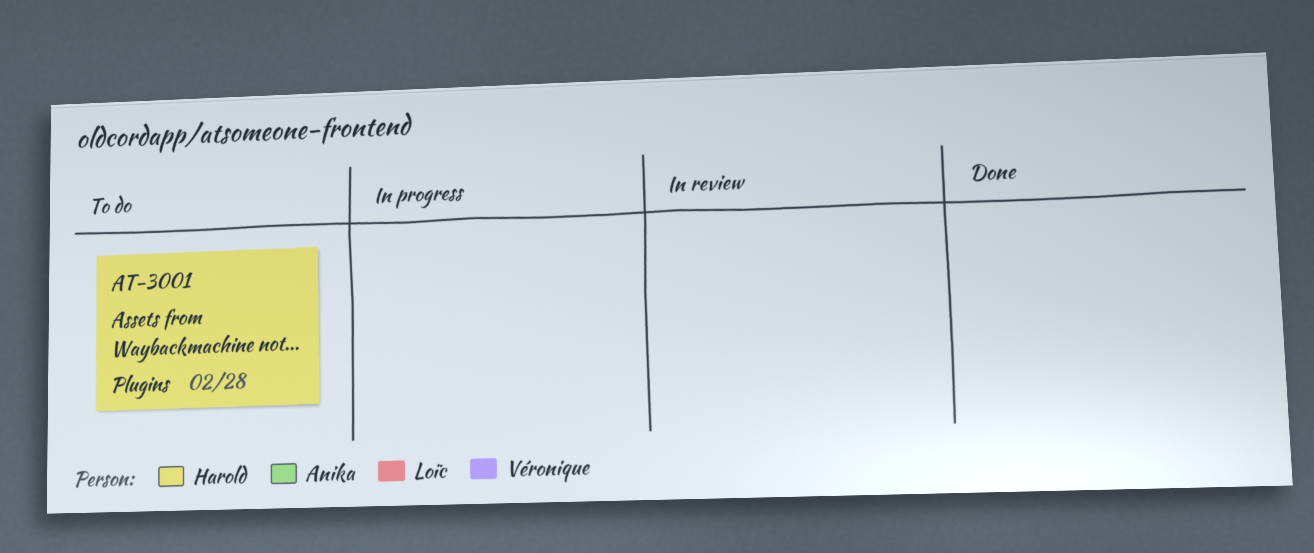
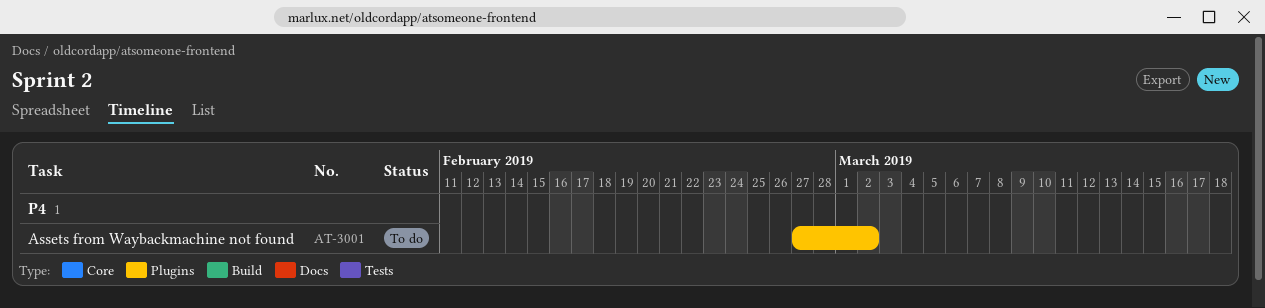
AT-3001, due: Feb 28 -> Mar 2

